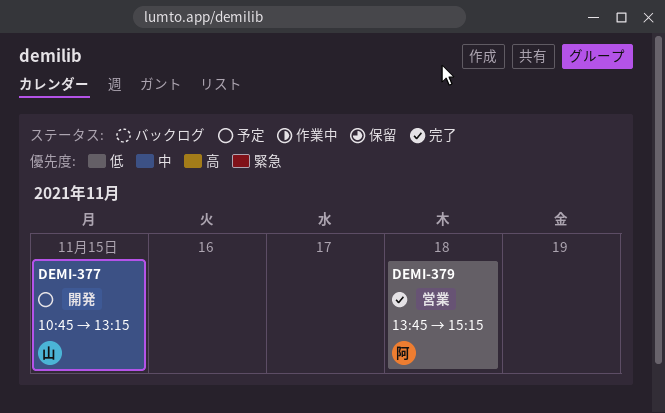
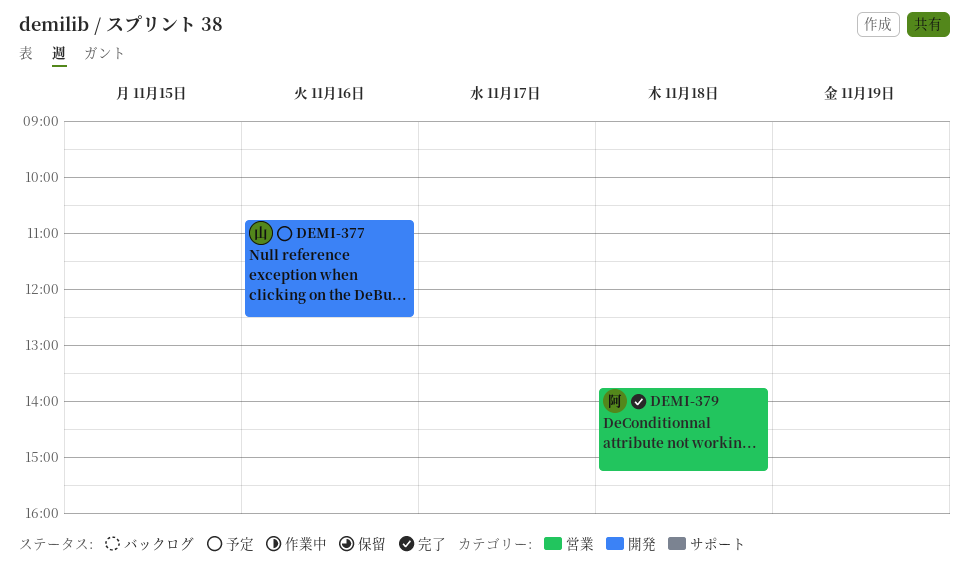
DEMI-377, day: Nov 15 -> Nov 16
DEMI-377, ends: 13:15 -> 12:30

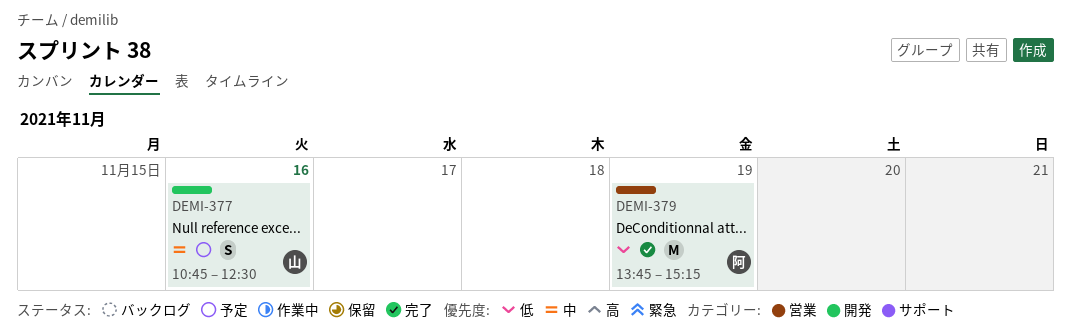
DEMI-379, day: Nov 18 -> Nov 19

